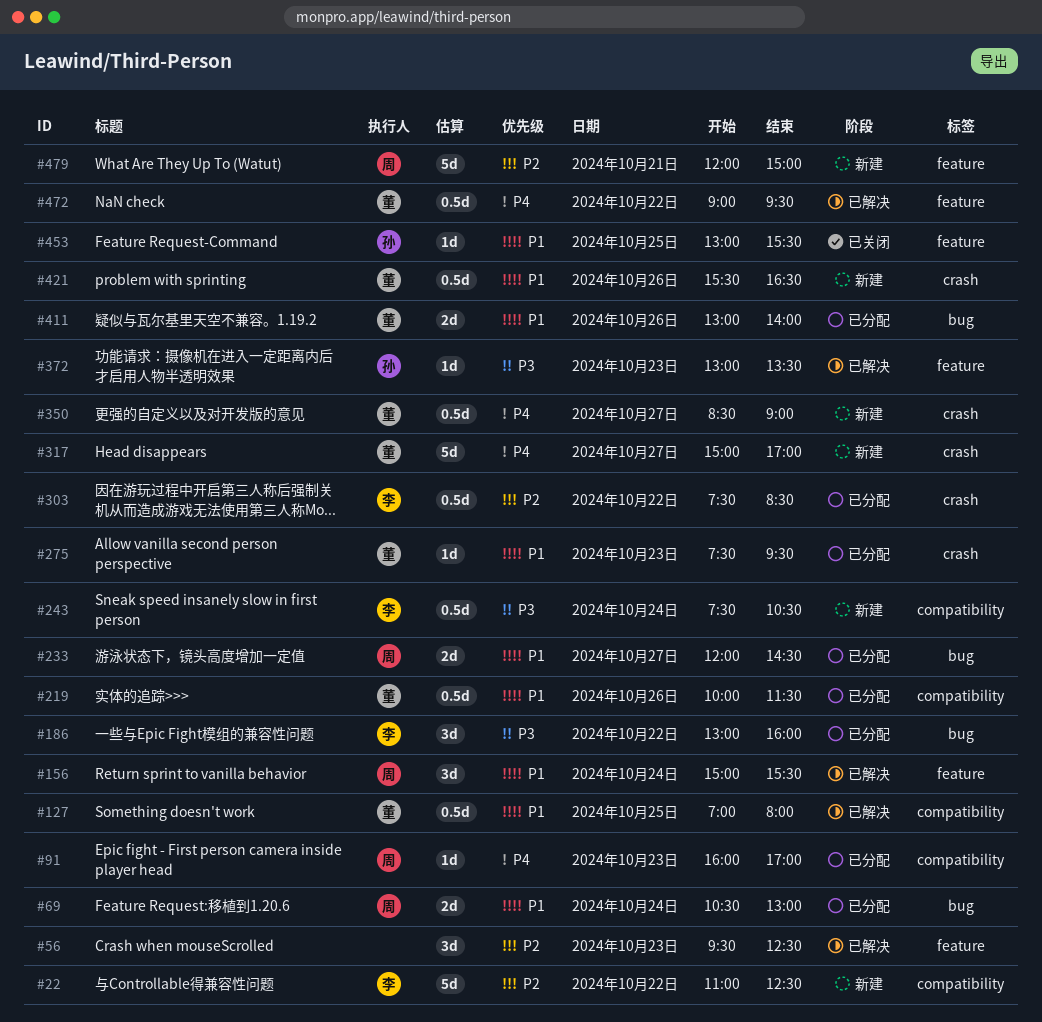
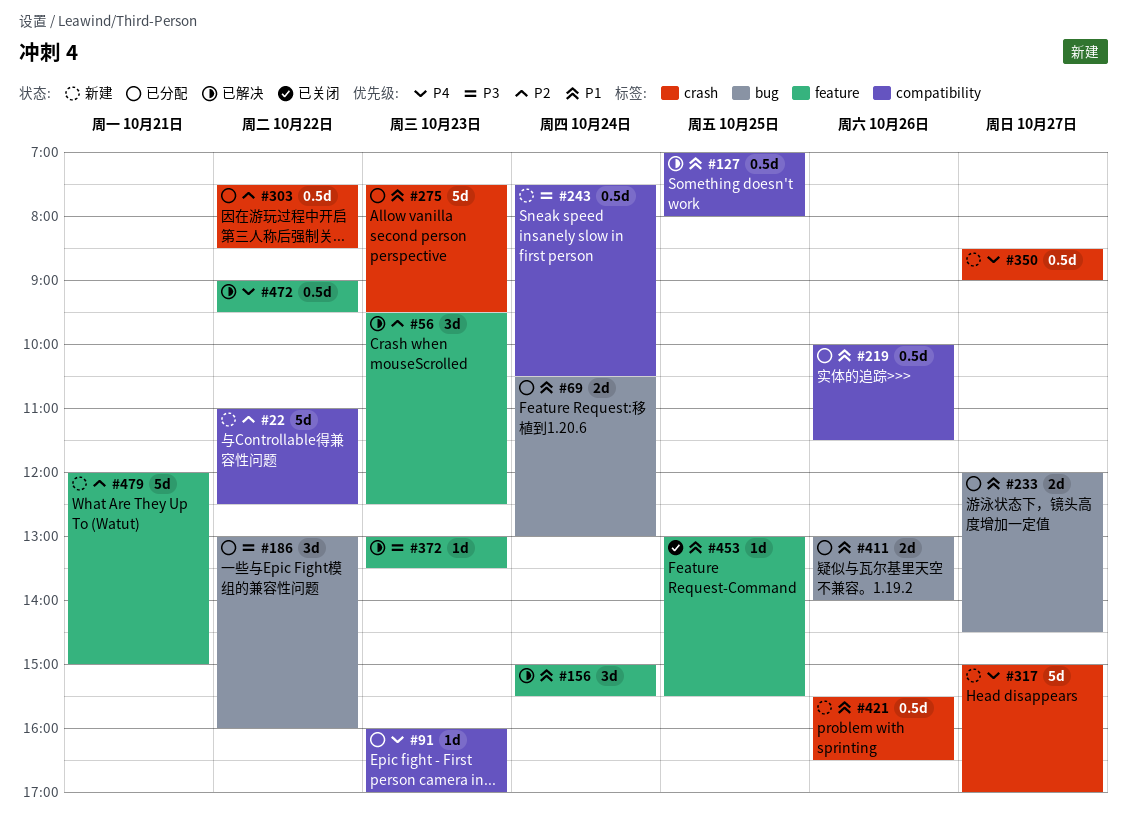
#275, estimate: 1d -> 5d

